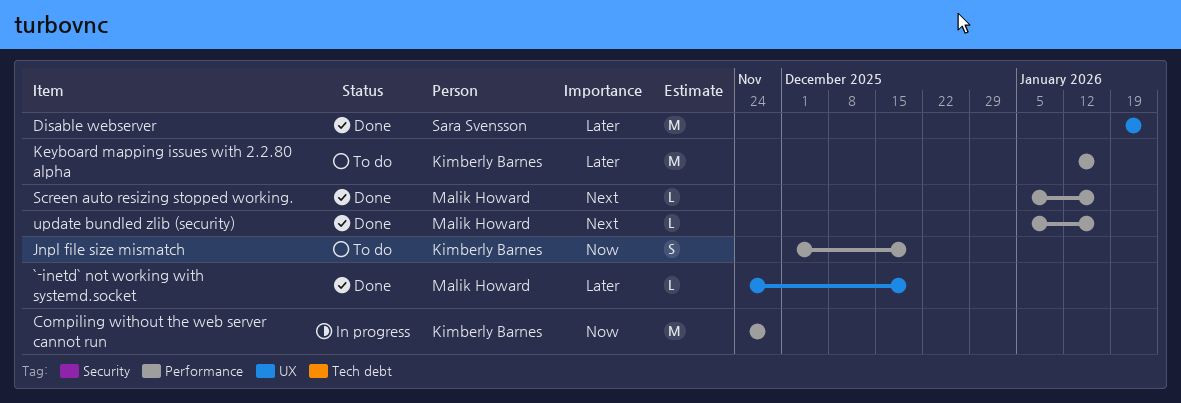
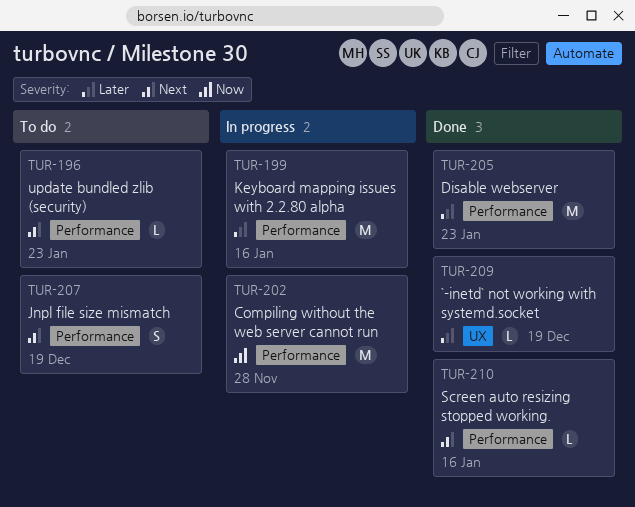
Disable webserver, label: UX -> Performance
Jnpl file size mismatch, priority: Now -> Next
Keyboard mapping issues with 2.2.80 alpha, status: To do -> In progress
update bundled zlib (security), status: Done -> To do
update bundled zlib (security), due: Jan 16 -> Jan 23

